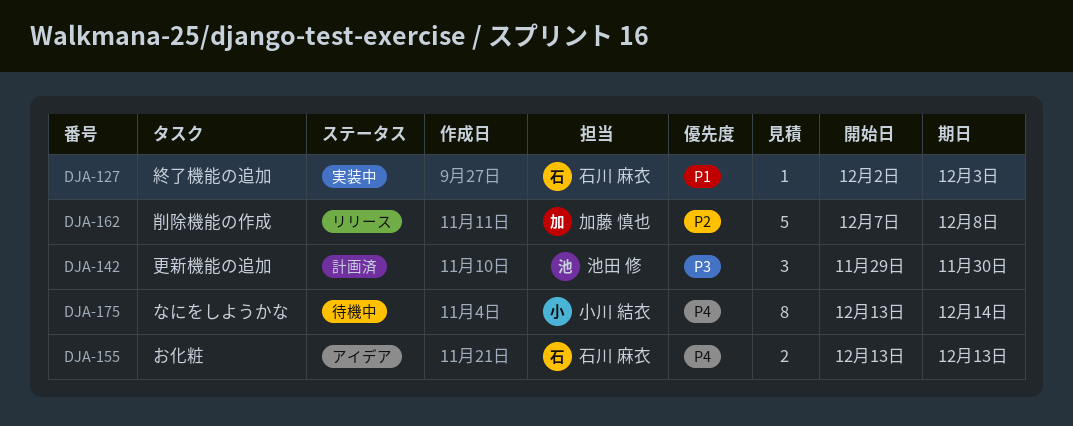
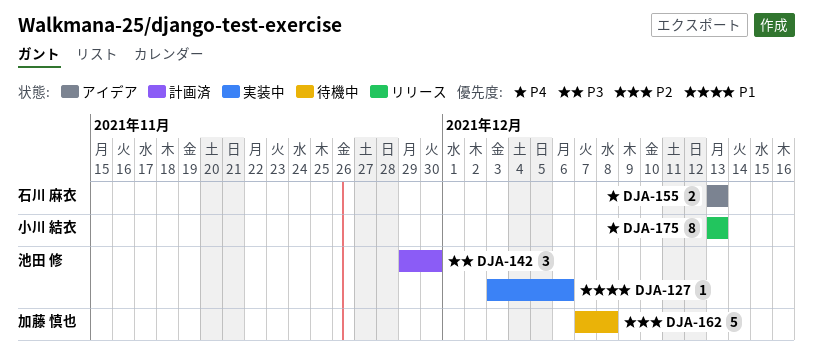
DJA-127, owner: 石川 麻衣 -> 池田 修
DJA-127, start: Dec 2 -> Dec 3
DJA-127, due: Dec 3 -> Dec 6
DJA-162, status: リリース -> 待機中
DJA-175, status: 待機中 -> リリース
DJA-175, due: Dec 14 -> Dec 13

